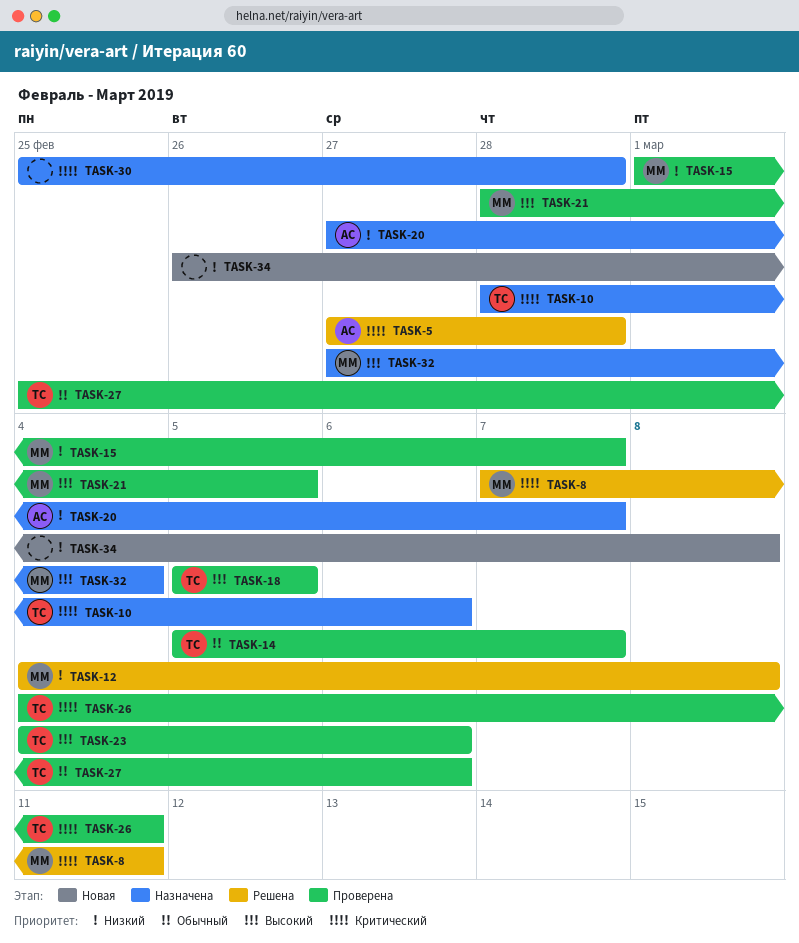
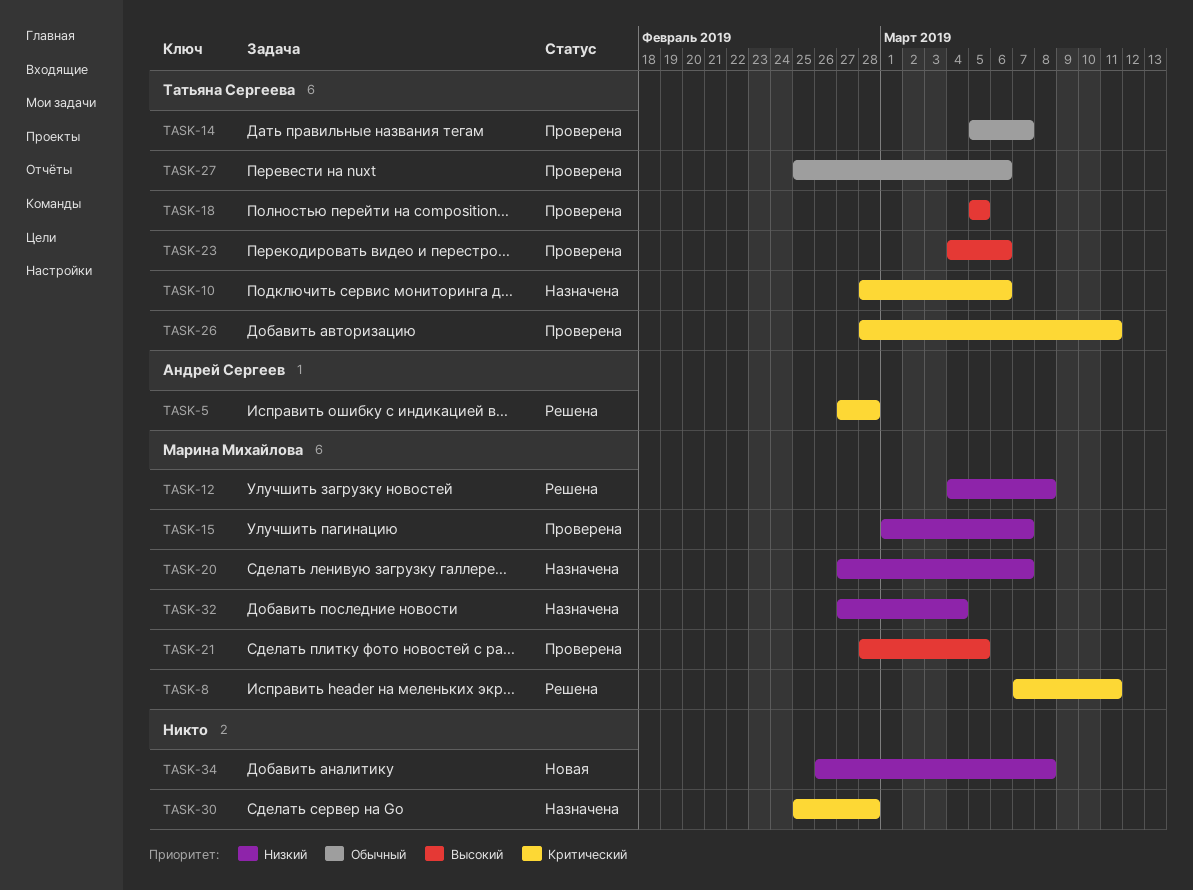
TASK-20, owner: Андрей Сергеев -> Марина Михайлова
TASK-26, start: Mar 4 -> Feb 28
TASK-32, priority: Высокий -> Низкий

